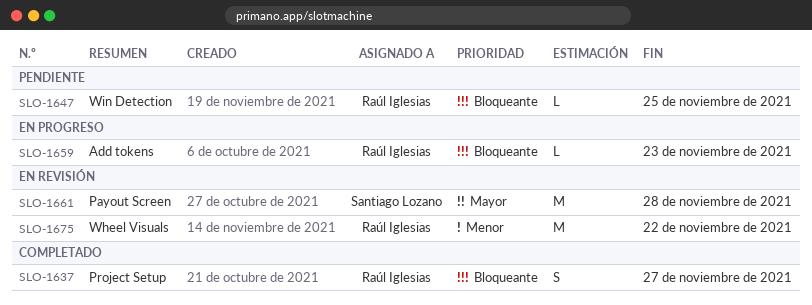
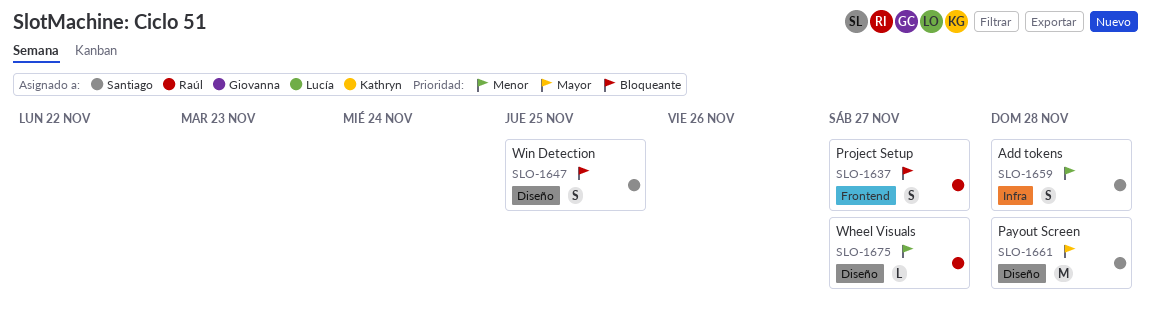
SLO-1647, owner: Raúl Iglesias -> Santiago Lozano
SLO-1647, estimate: L -> S
SLO-1659, owner: Raúl Iglesias -> Santiago Lozano
SLO-1659, priority: Bloqueante -> Menor
SLO-1659, estimate: L -> S
SLO-1659, due: Nov 23 -> Nov 28
SLO-1675, estimate: M -> L
SLO-1675, due: Nov 22 -> Nov 27

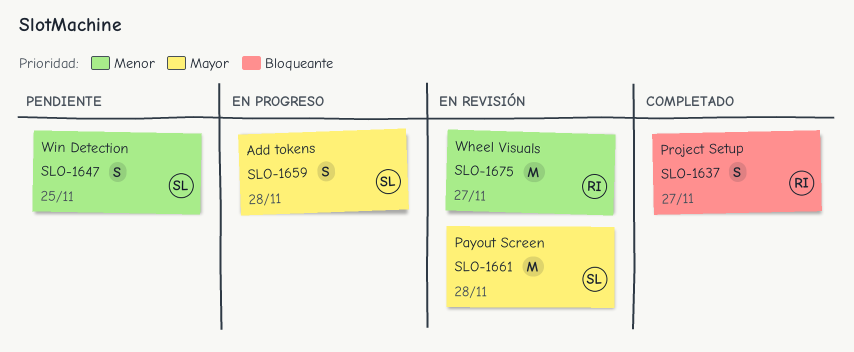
SLO-1647, priority: Bloqueante -> Menor
SLO-1659, priority: Menor -> Mayor
SLO-1675, estimate: L -> M

